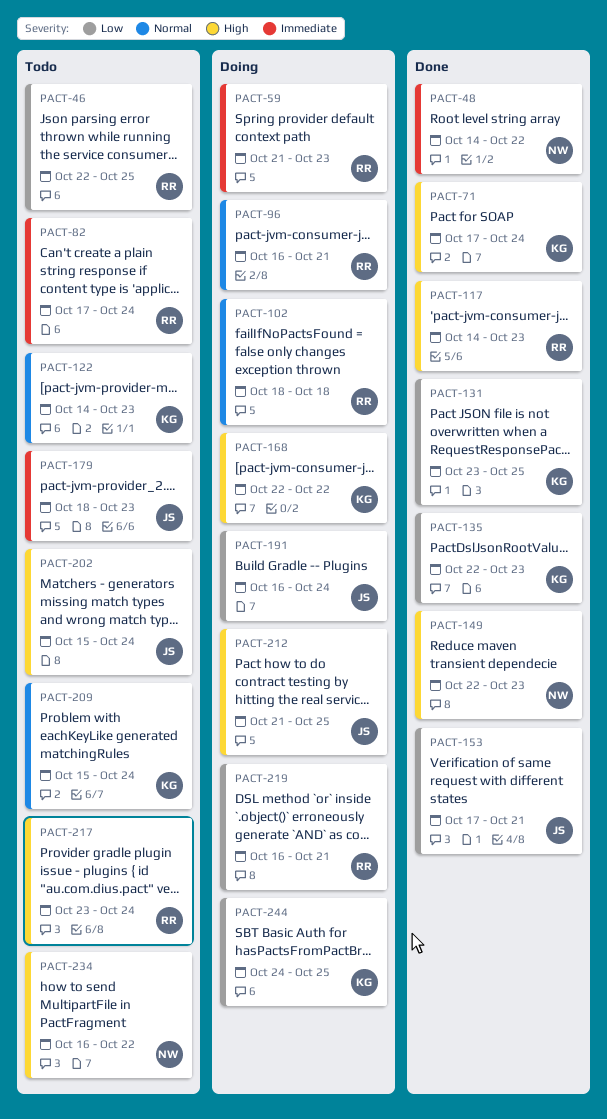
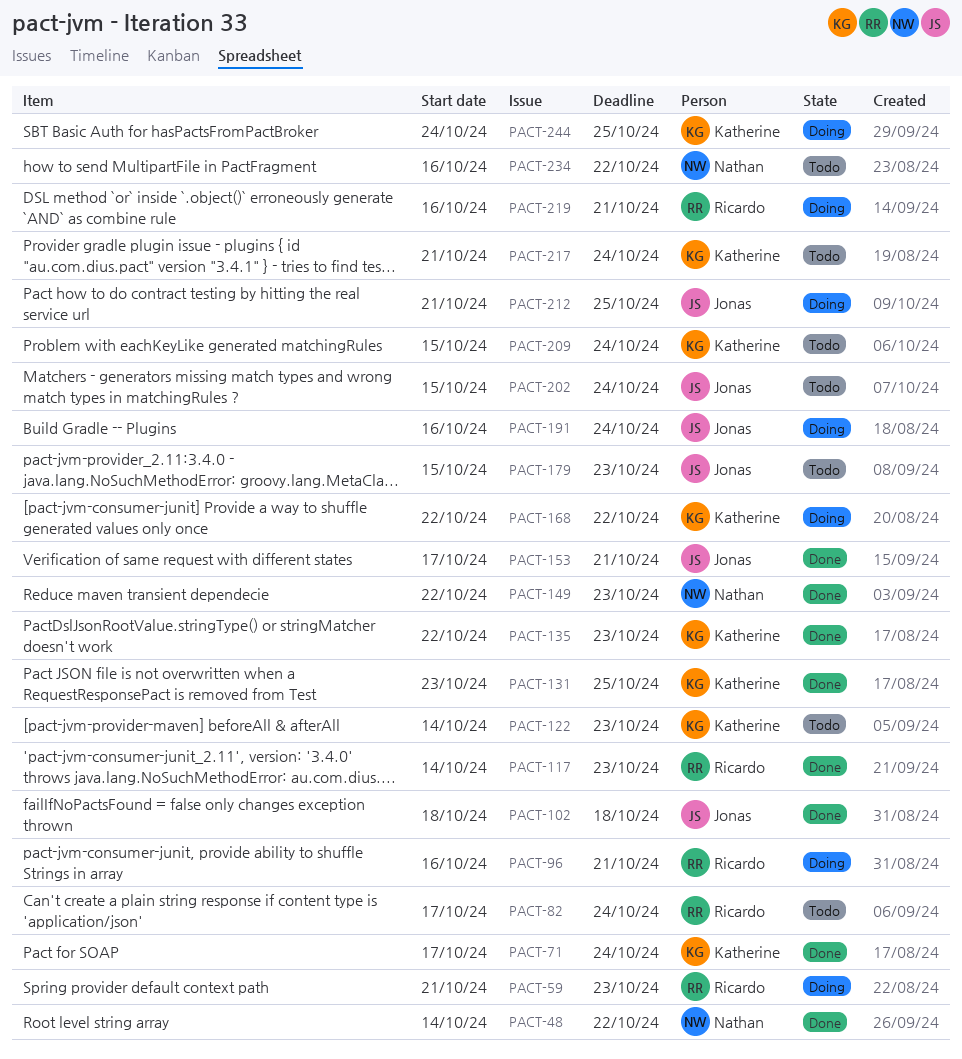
PACT-46: present -> none
PACT-102, status: Doing -> Done
PACT-102, owner: Ricardo -> Jonas
PACT-179, start: Oct 18 -> Oct 15
PACT-217, owner: Ricardo -> Katherine
PACT-217, start: Oct 23 -> Oct 21

